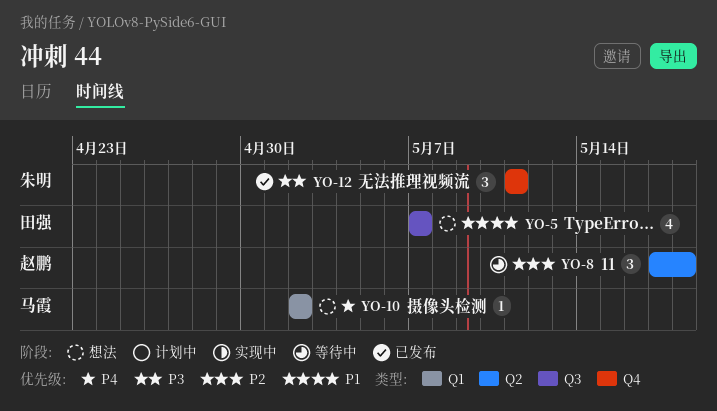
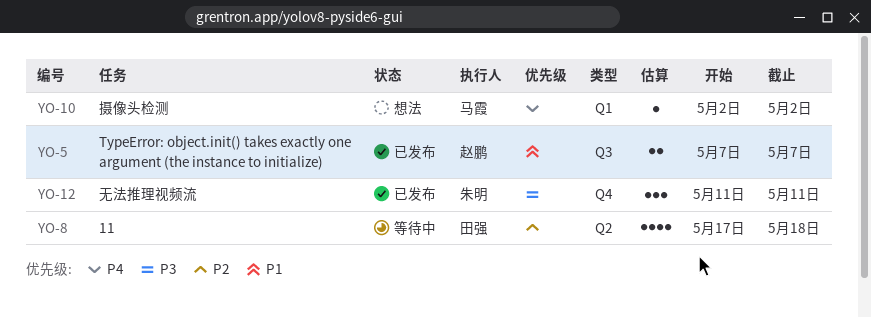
YO-5, status: 想法 -> 已发布
YO-5, owner: 田强 -> 赵鹏
YO-5, estimate: 4 -> 2
YO-8, owner: 赵鹏 -> 田强
YO-8, estimate: 3 -> 4

